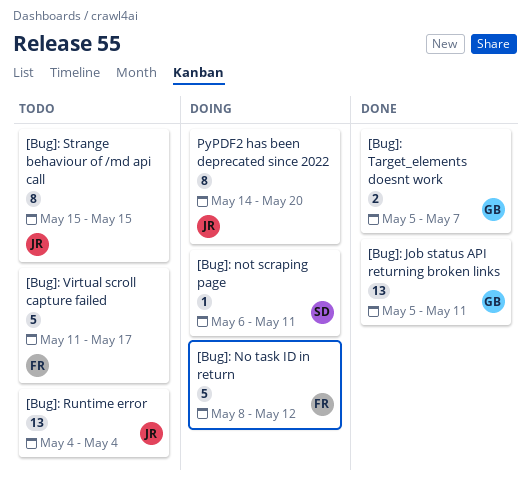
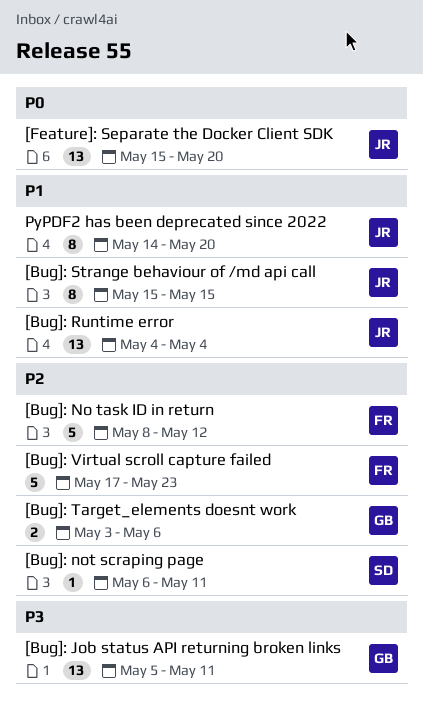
[Bug]: Target_elements doesnt work, start: May 5 -> May 3
[Bug]: Target_elements doesnt work, due: May 7 -> May 6
[Bug]: Virtual scroll capture failed, start: May 11 -> May 17
[Bug]: Virtual scroll capture failed, due: May 17 -> May 23
[Feature]: Separate the Docker Client SDK: none -> present

